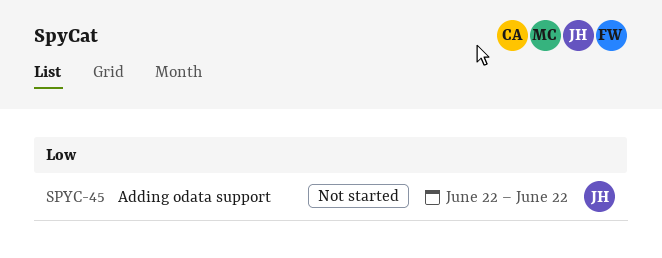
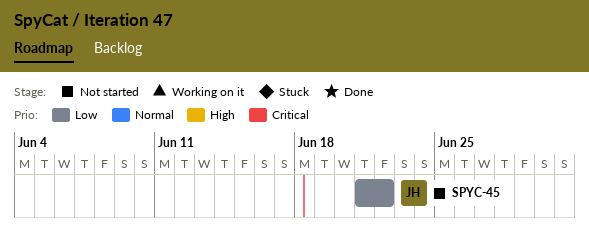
SPYC-45, start: Jun 22 -> Jun 21

